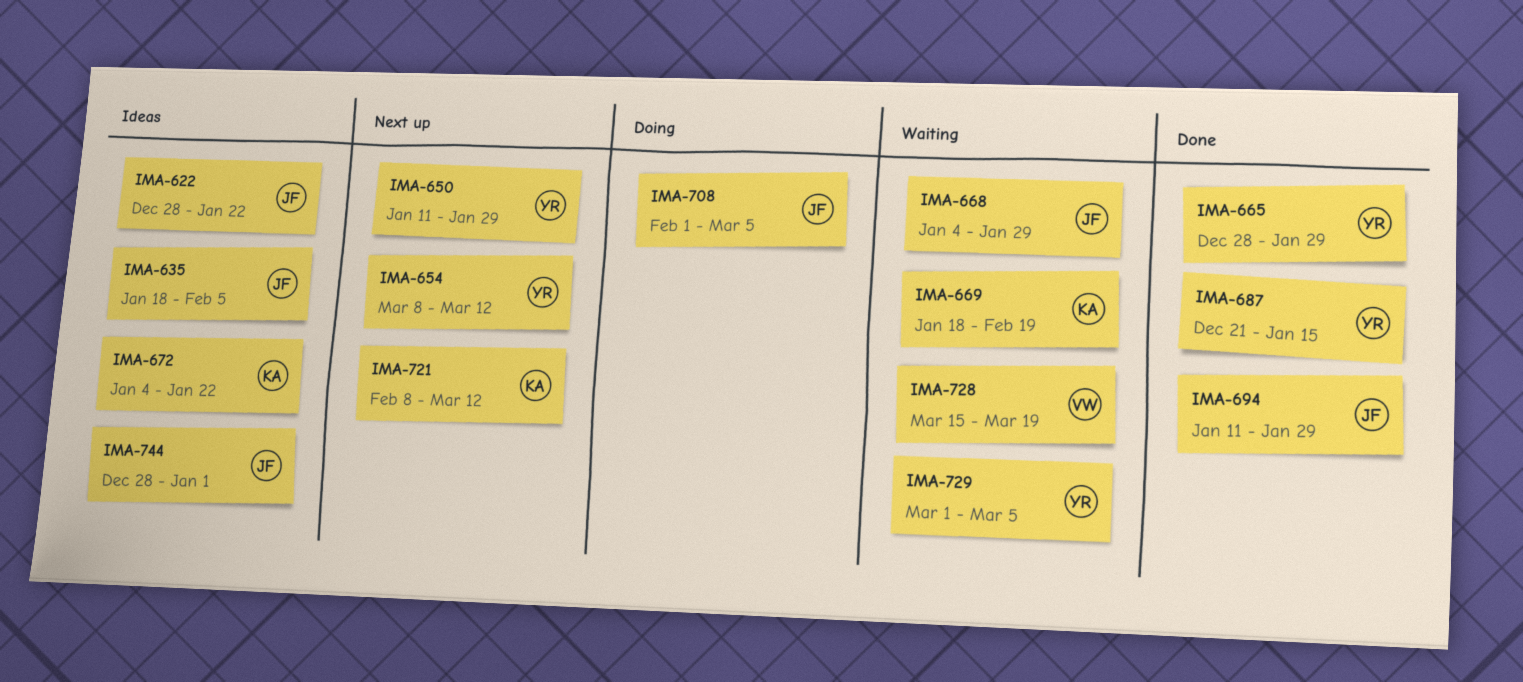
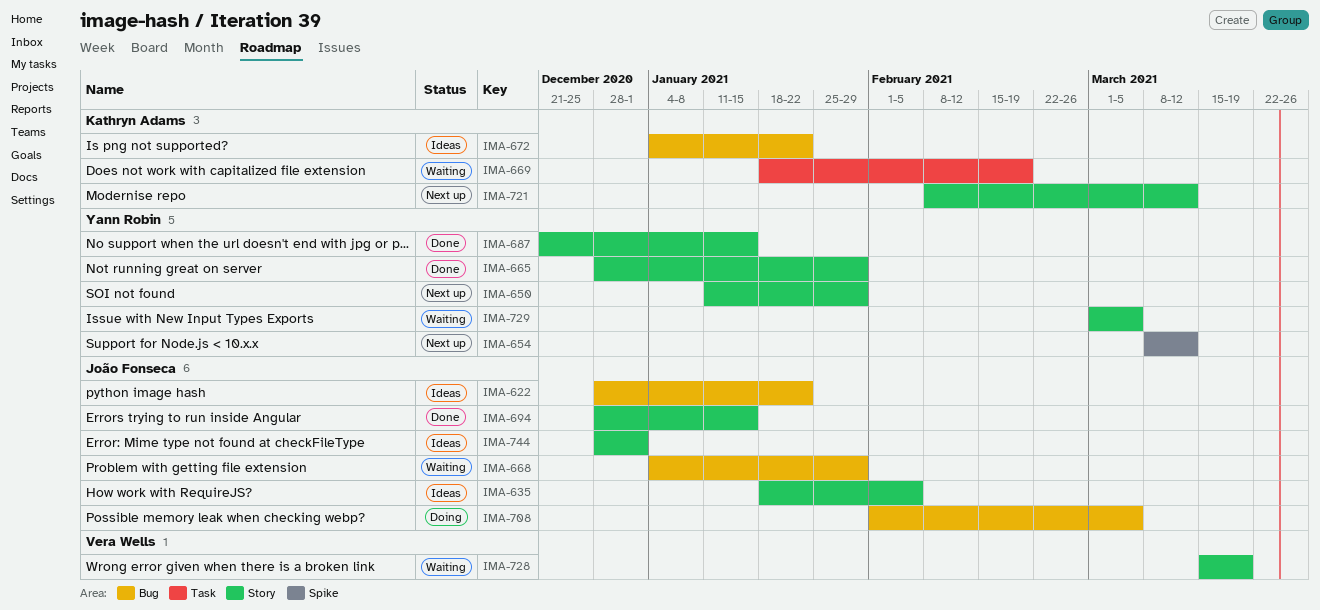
IMA-694, start: Jan 11 -> Dec 28
IMA-694, due: Jan 29 -> Jan 15

